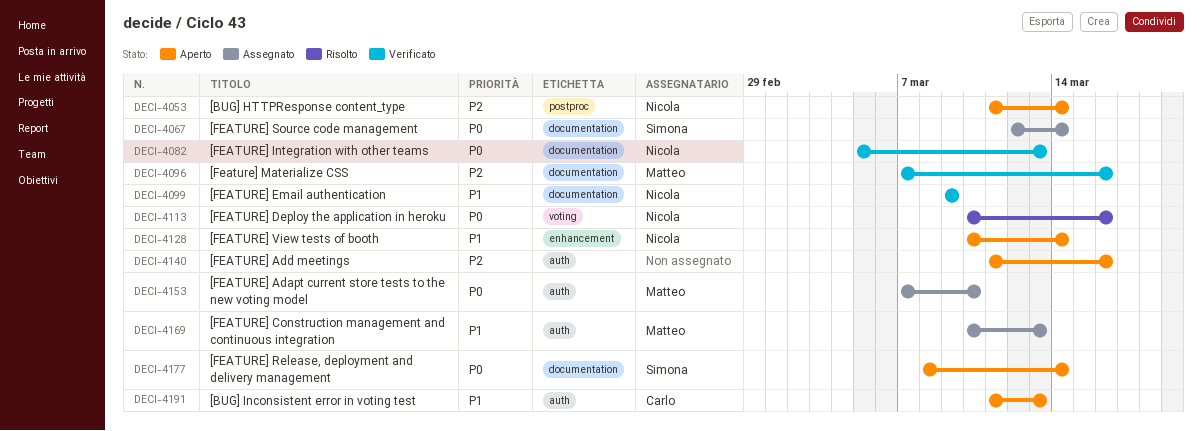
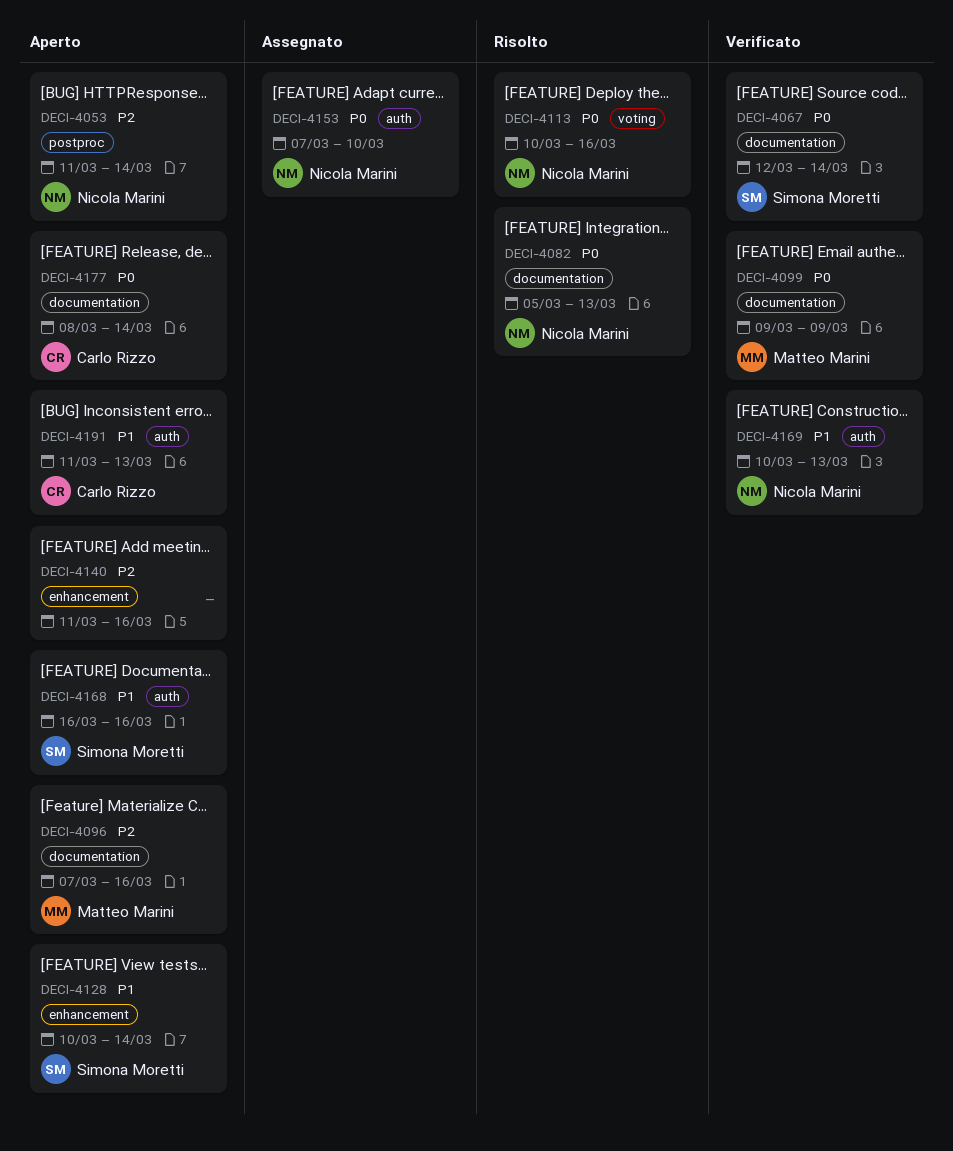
DECI-4067, status: Assegnato -> Verificato
DECI-4082, status: Verificato -> Risolto
DECI-4096, status: Verificato -> Aperto
DECI-4099, owner: Nicola Marini -> Matteo Marini
DECI-4099, priority: P1 -> P0
DECI-4128, owner: Nicola Marini -> Simona Moretti
DECI-4140, label: auth -> enhancement
DECI-4153, owner: Matteo Marini -> Nicola Marini
DECI-4168: none -> present
DECI-4169, status: Assegnato -> Verificato
DECI-4169, owner: Matteo Marini -> Nicola Marini
DECI-4177, owner: Simona Moretti -> Carlo Rizzo

